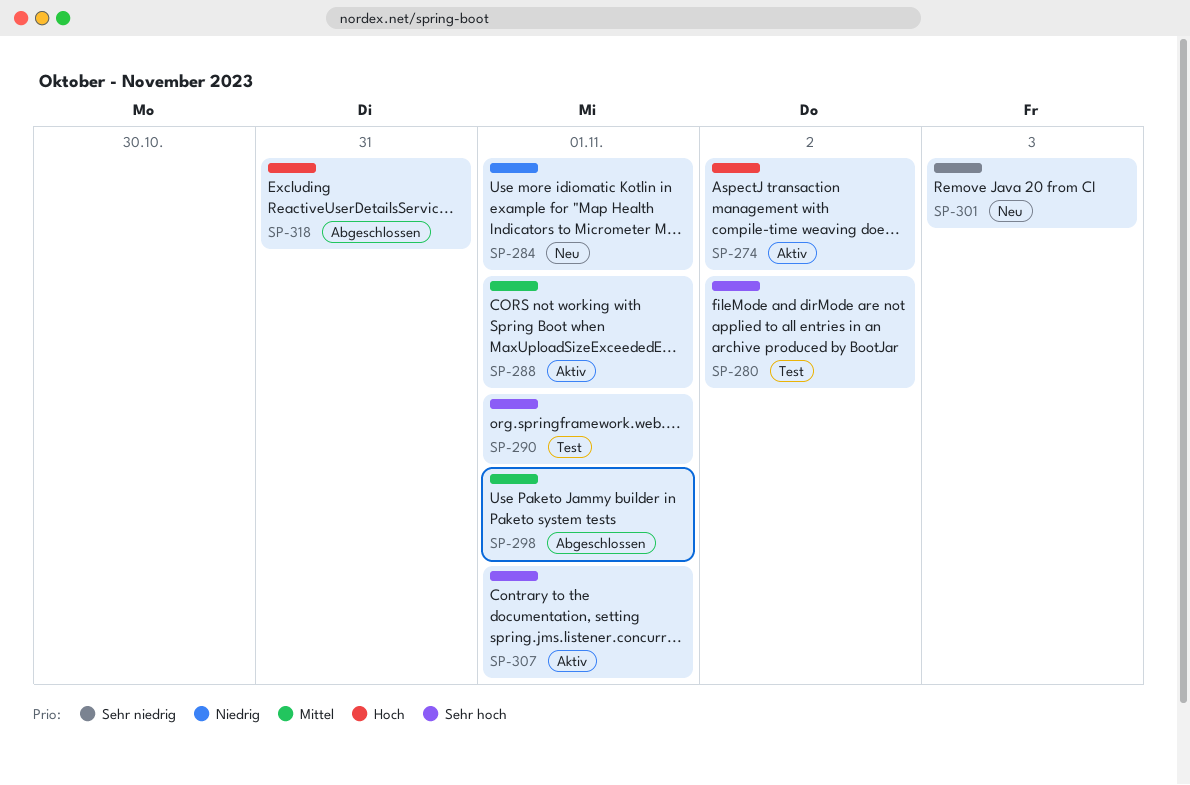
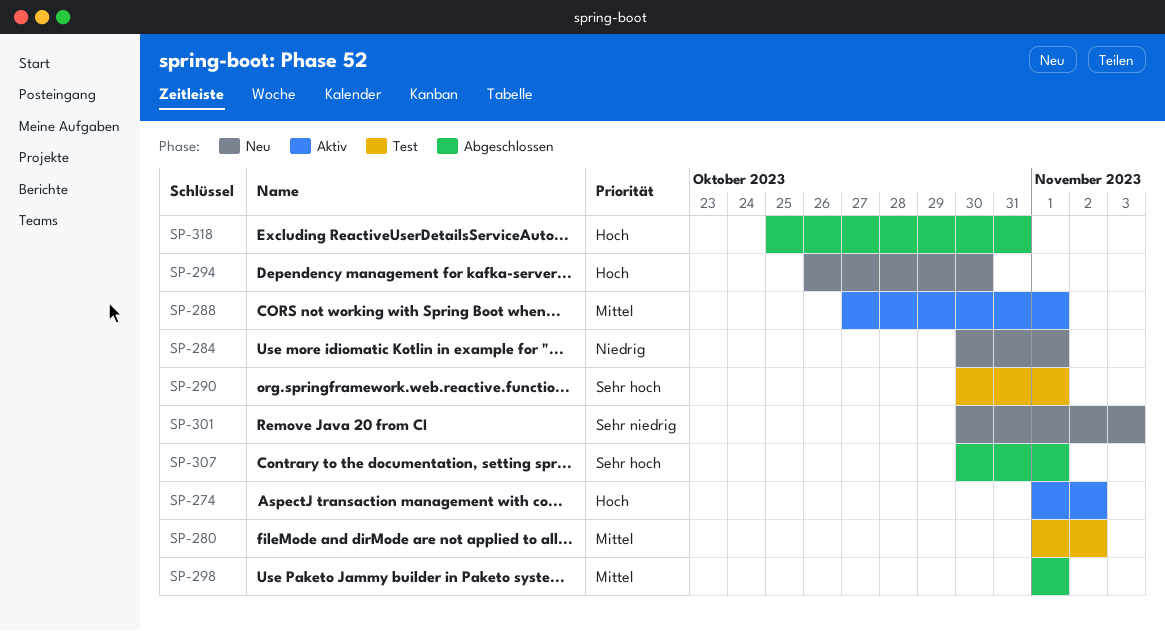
SP-280, priority: Sehr hoch -> Mittel
SP-294: none -> present
SP-307, status: Aktiv -> Abgeschlossen

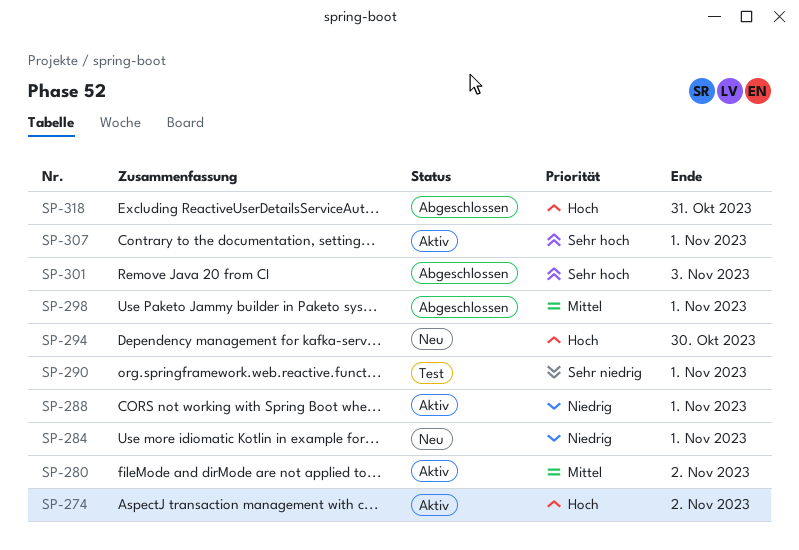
SP-280, status: Test -> Aktiv
SP-288, priority: Mittel -> Niedrig
SP-290, priority: Sehr hoch -> Sehr niedrig
SP-301, status: Neu -> Abgeschlossen
SP-301, priority: Sehr niedrig -> Sehr hoch
SP-307, status: Abgeschlossen -> Aktiv

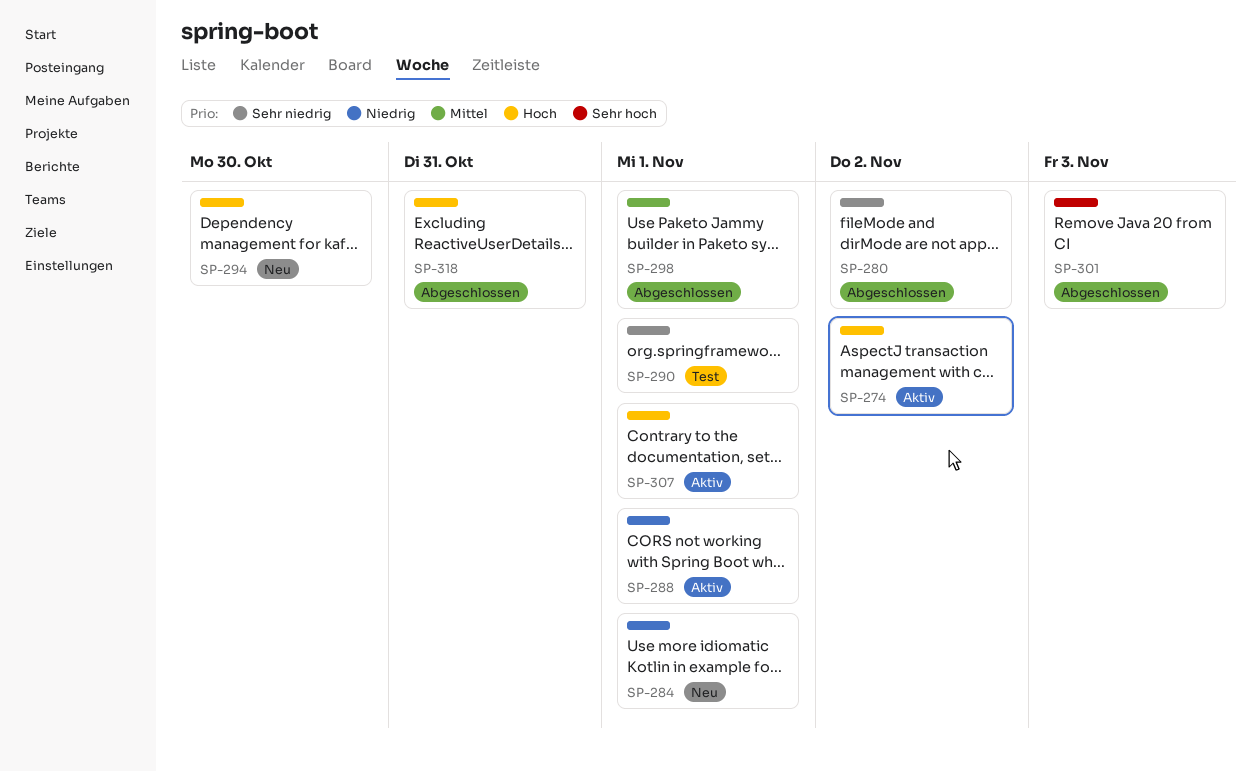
SP-280, status: Aktiv -> Abgeschlossen
SP-280, priority: Mittel -> Sehr niedrig
SP-307, priority: Sehr hoch -> Hoch

